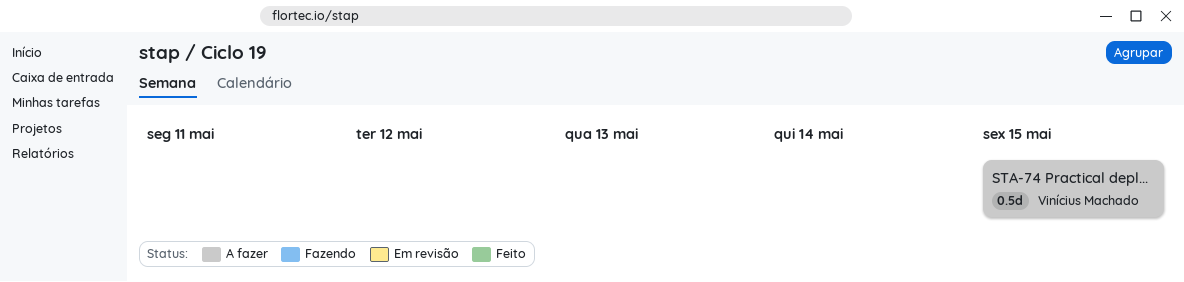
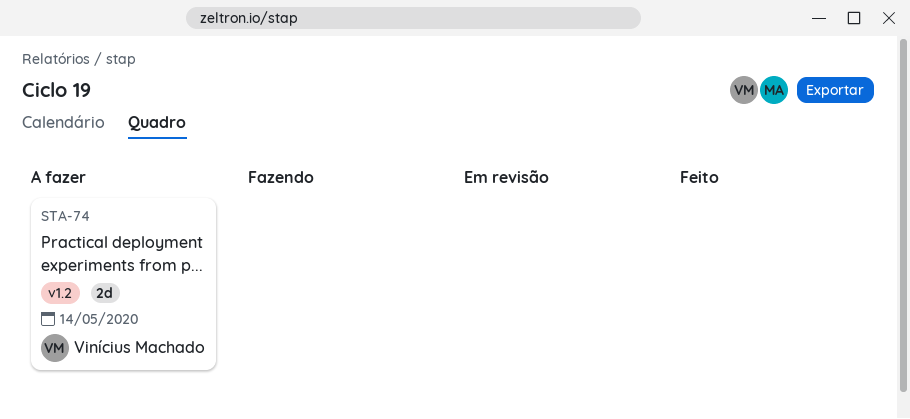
STA-74, estimate: 0.5d -> 2d
STA-74, due: May 15 -> May 14

